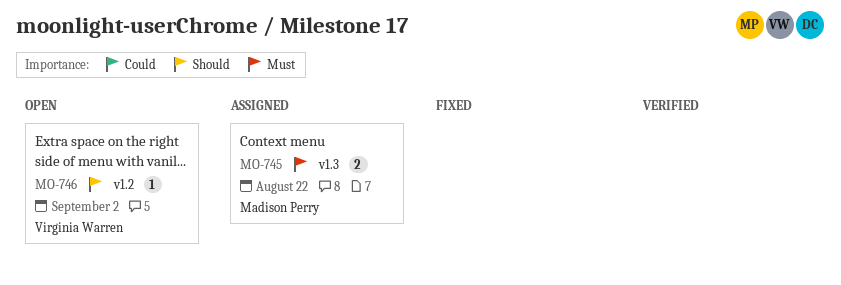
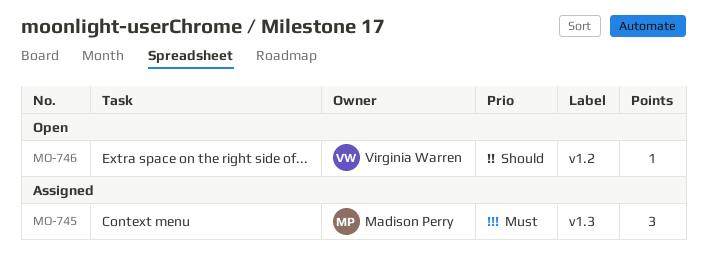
MO-745, estimate: 2 -> 3

